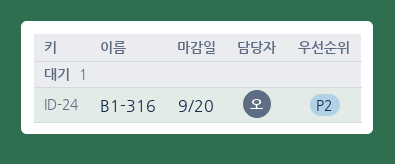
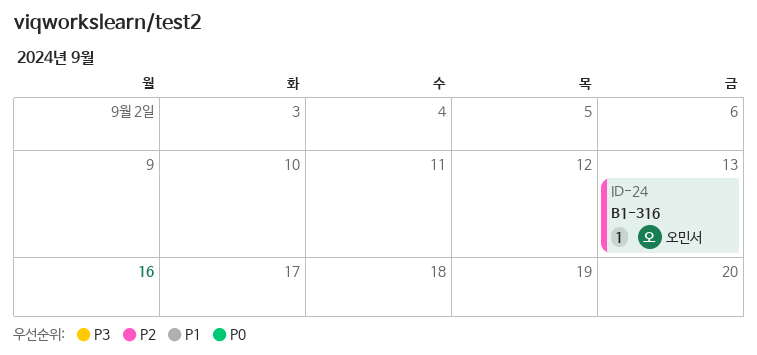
ID-24, due: Sep 20 -> Sep 13

